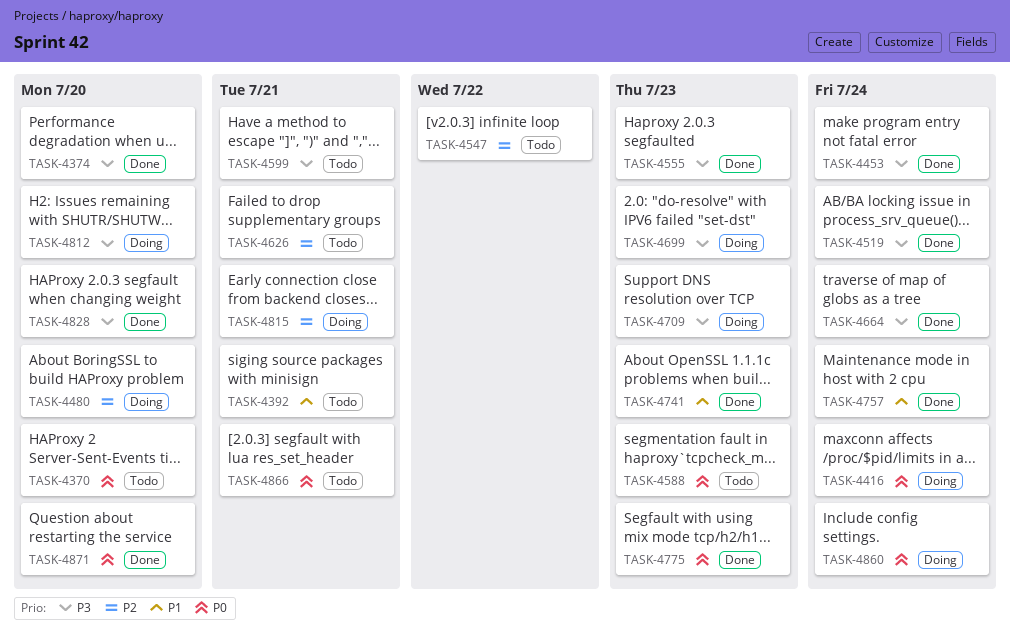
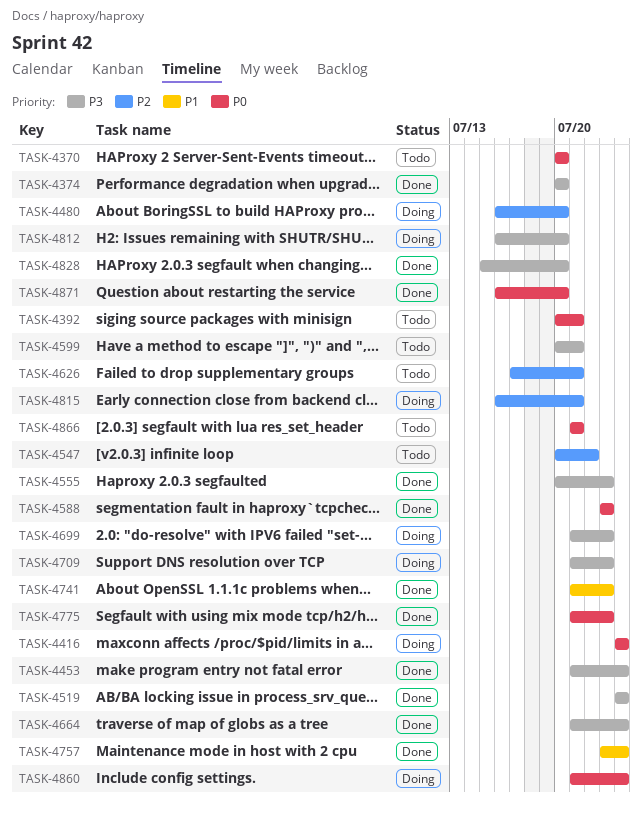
TASK-4392, priority: P1 -> P0
TASK-4588, status: Todo -> Done

